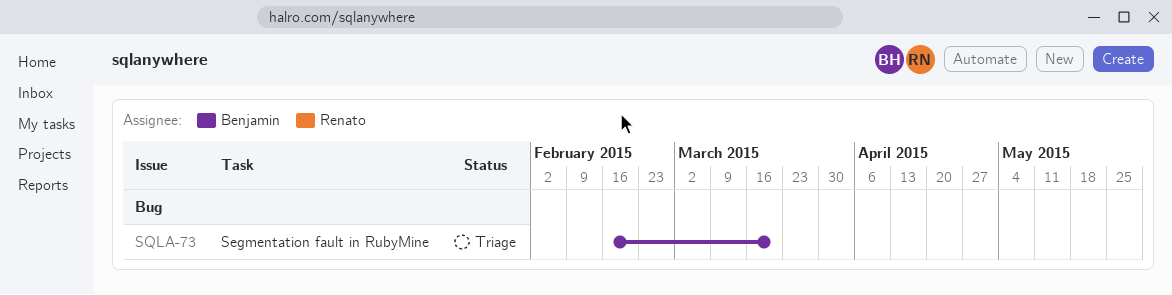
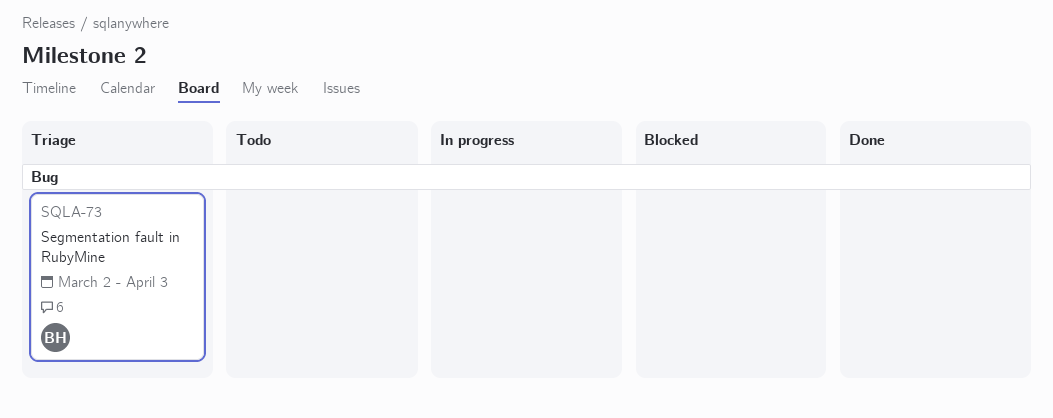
SQLA-73, start: Feb 16 -> Mar 2
SQLA-73, due: Mar 20 -> Apr 3

